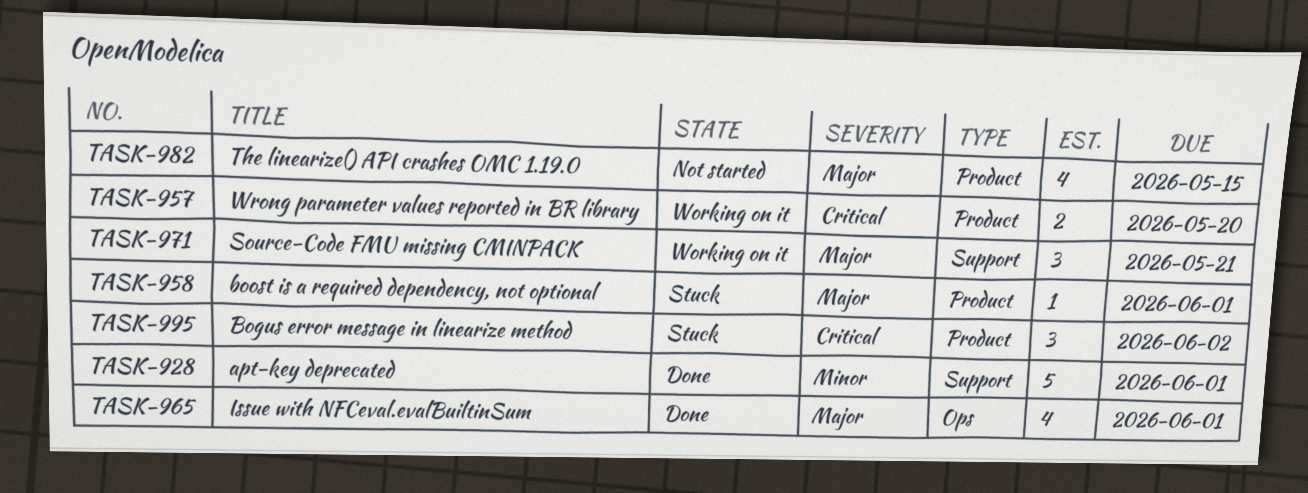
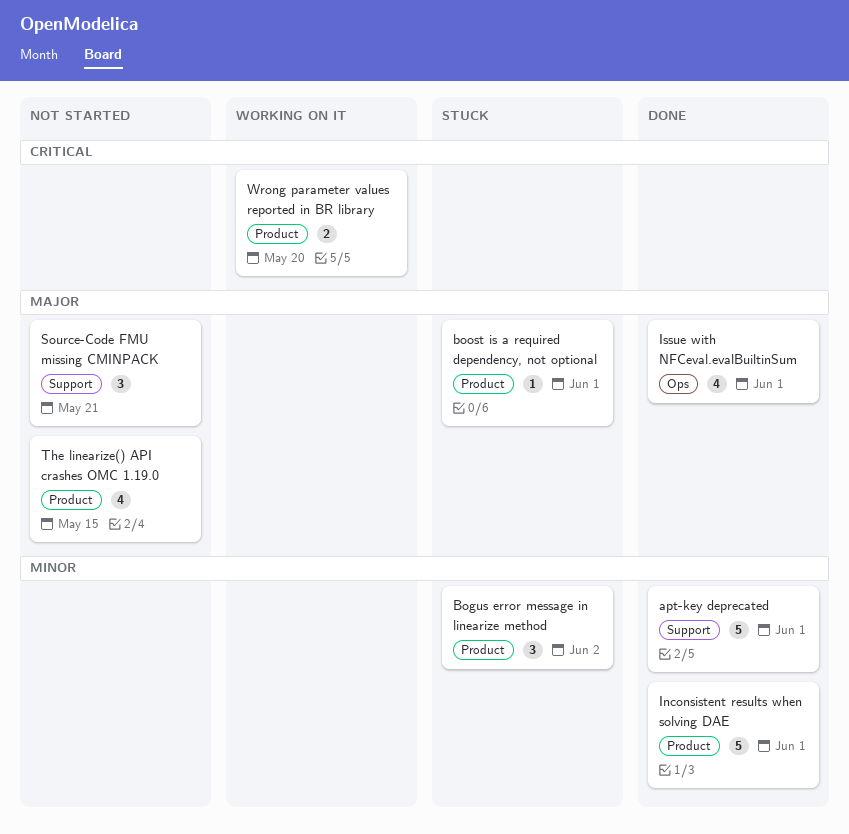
Bogus error message in linearize method, priority: Critical -> Minor
Inconsistent results when solving DAE: none -> present
Source-Code FMU missing CMINPACK, status: Working on it -> Not started

